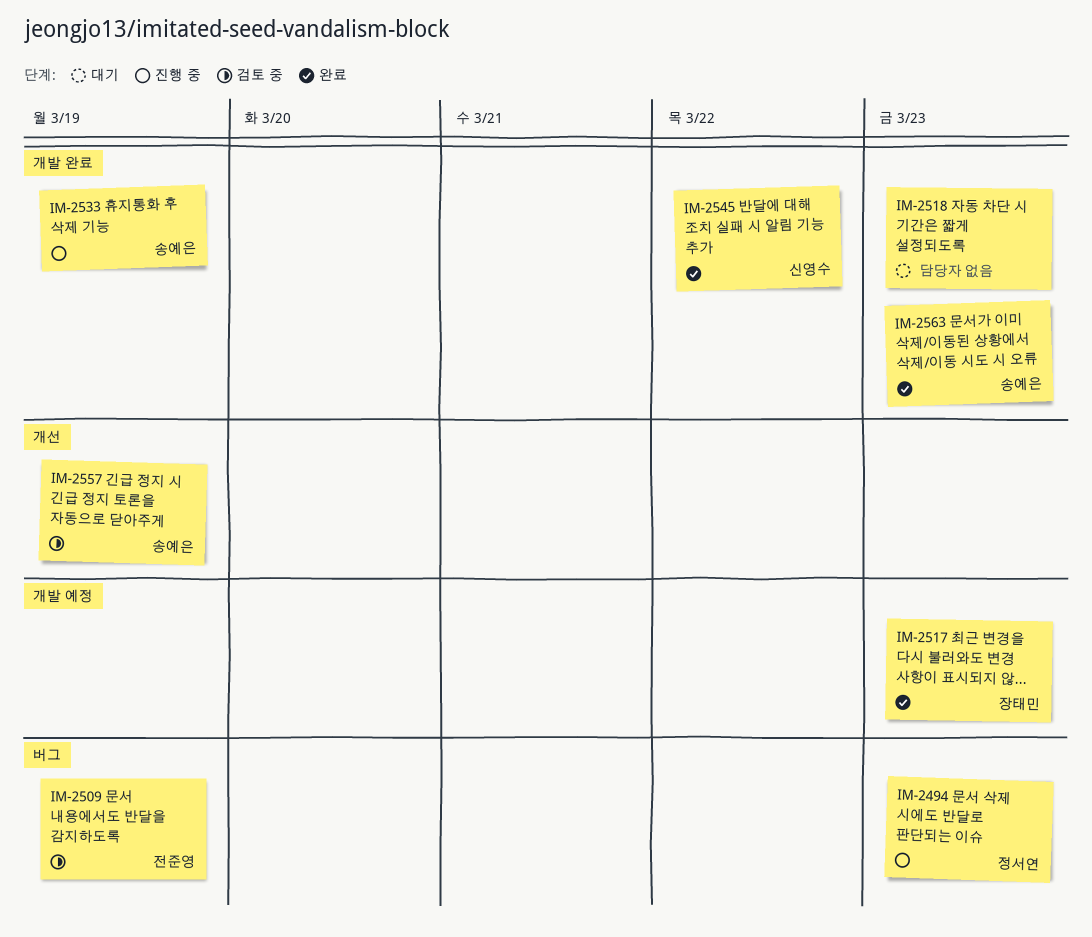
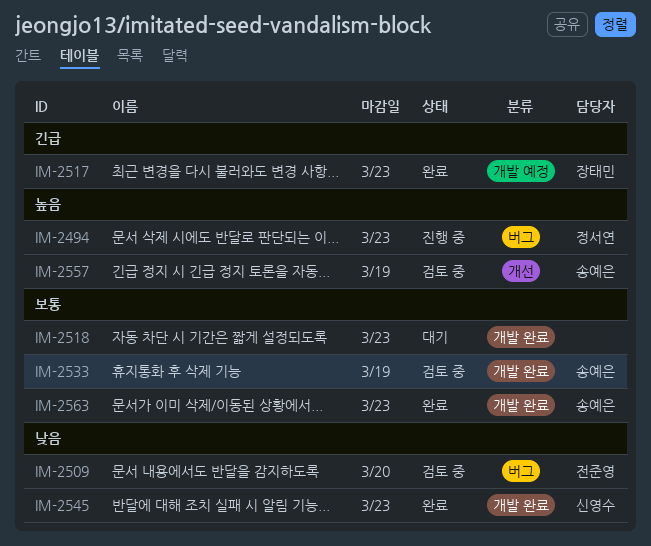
IM-2509, due: Mar 19 -> Mar 20
IM-2533, status: 진행 중 -> 검토 중
IM-2545, due: Mar 22 -> Mar 23

